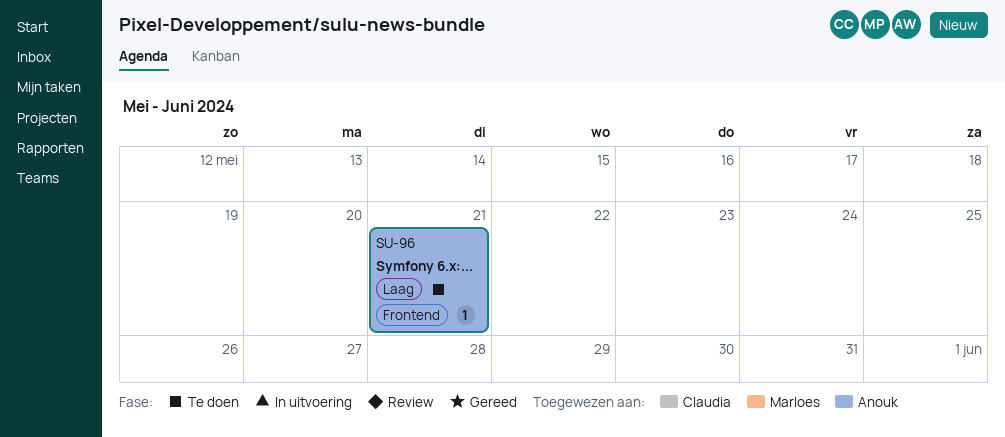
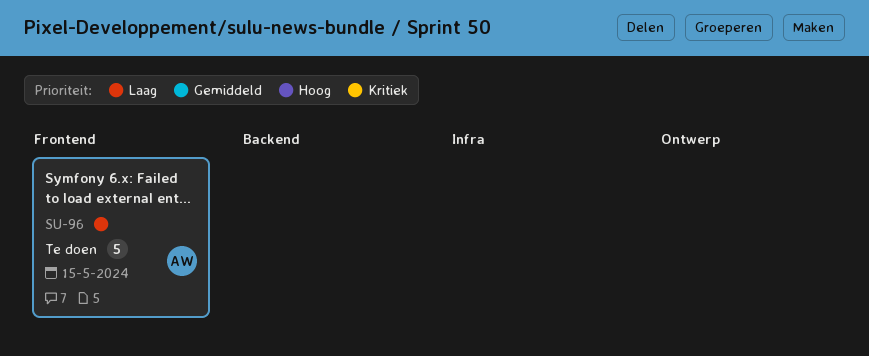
SU-96, estimate: 1 -> 5
SU-96, due: May 21 -> May 15

